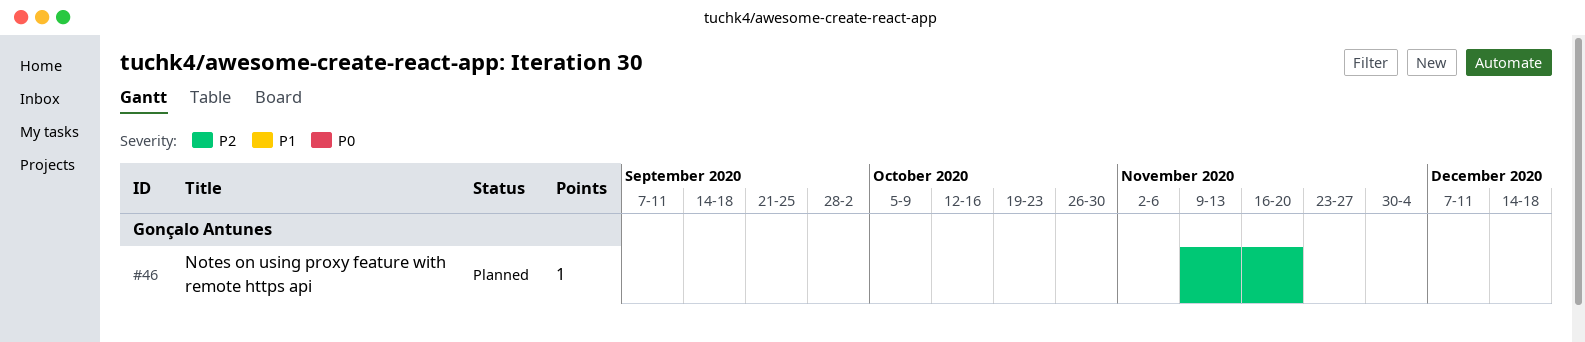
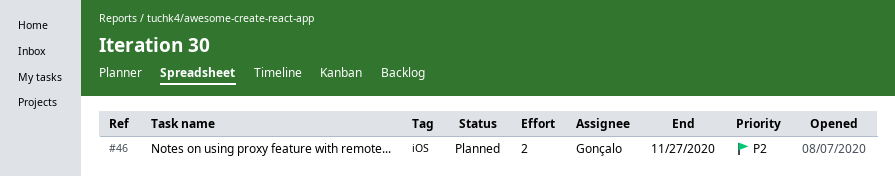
#46, estimate: 1 -> 2
#46, due: Nov 20 -> Nov 27

